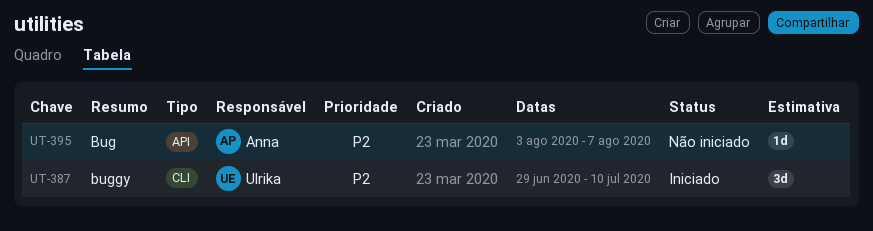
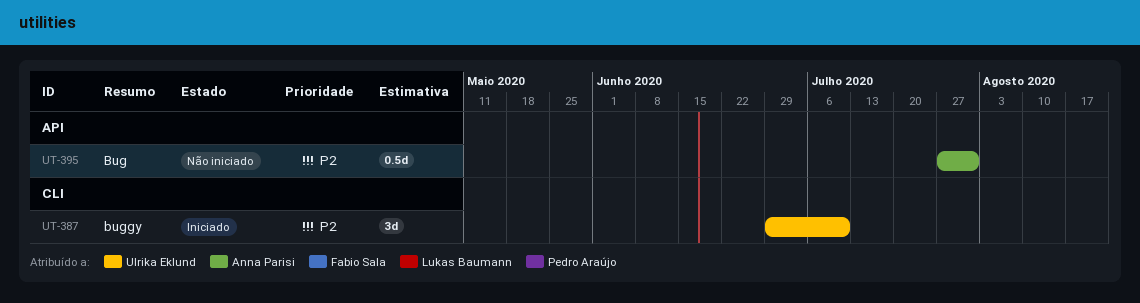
UT-395, estimate: 1d -> 0.5d
UT-395, start: Aug 3 -> Jul 27
UT-395, due: Aug 7 -> Jul 31

